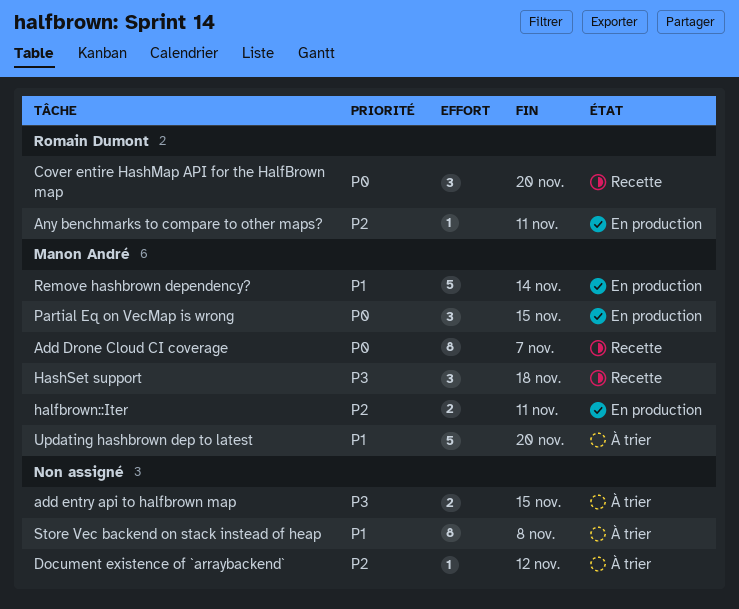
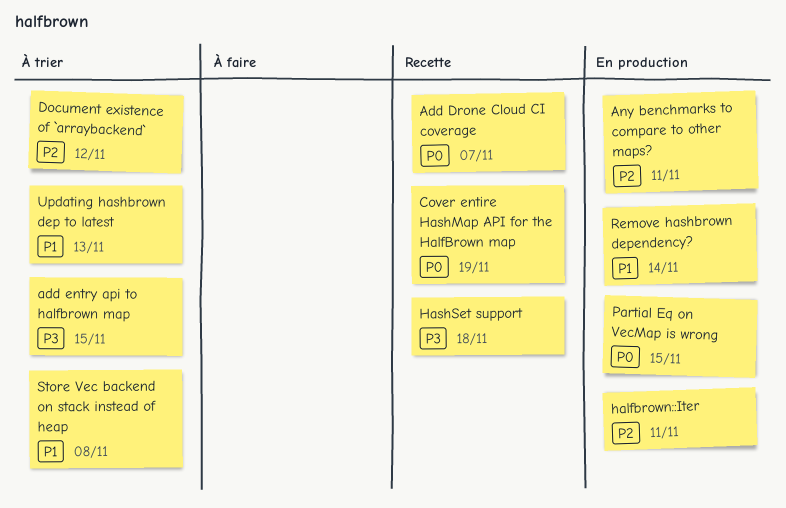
Cover entire HashMap API for the HalfBrown map, due: Nov 20 -> Nov 19
Updating hashbrown dep to latest, due: Nov 20 -> Nov 13

